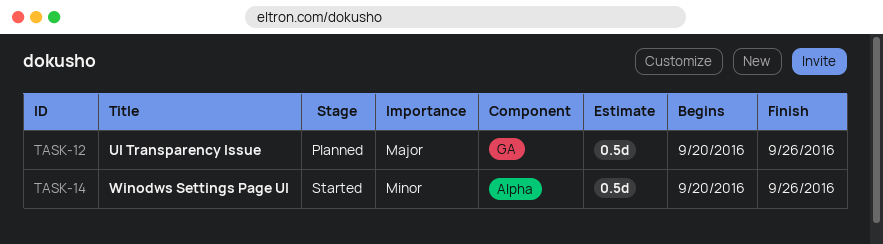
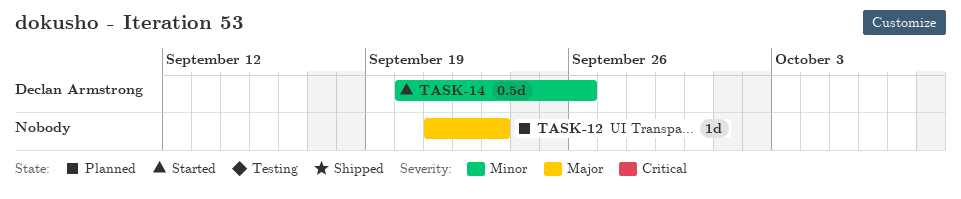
TASK-12, estimate: 0.5d -> 1d
TASK-12, start: Sep 20 -> Sep 21
TASK-12, due: Sep 26 -> Sep 23

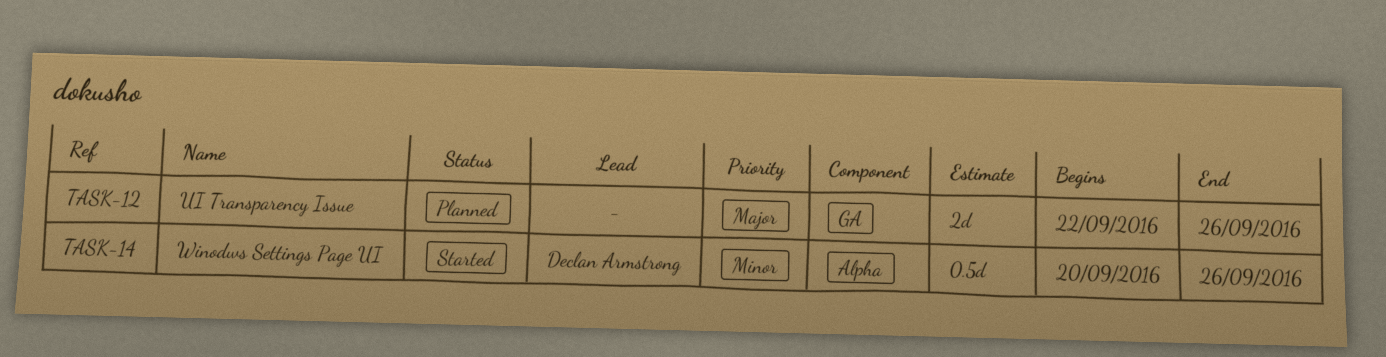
TASK-12, estimate: 1d -> 2d
TASK-12, start: Sep 21 -> Sep 22
TASK-12, due: Sep 23 -> Sep 26

